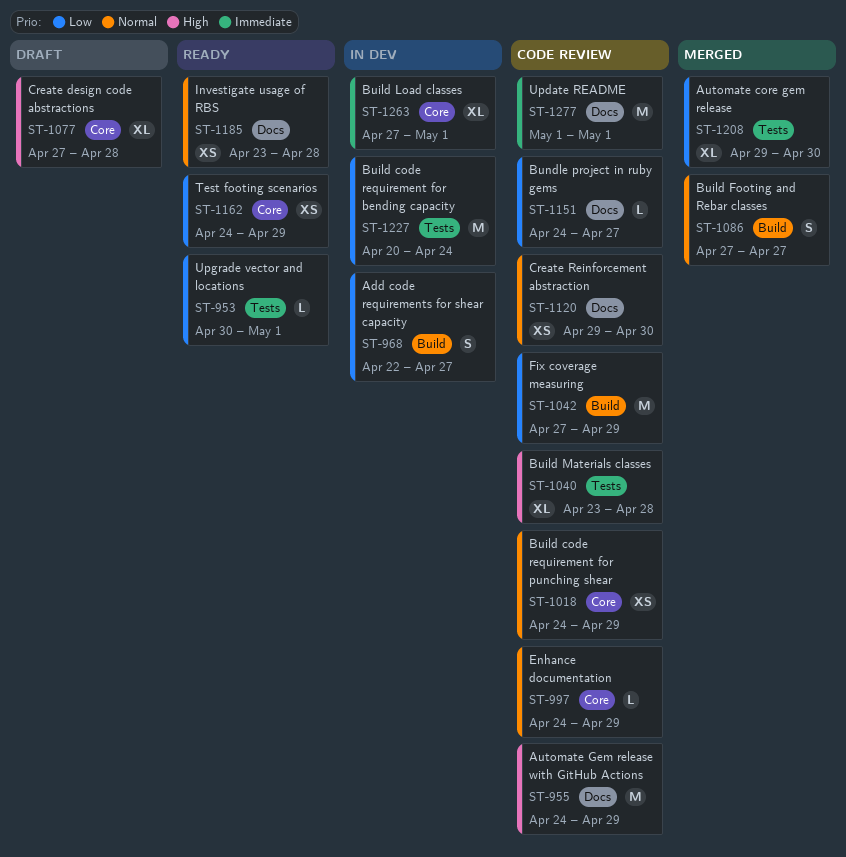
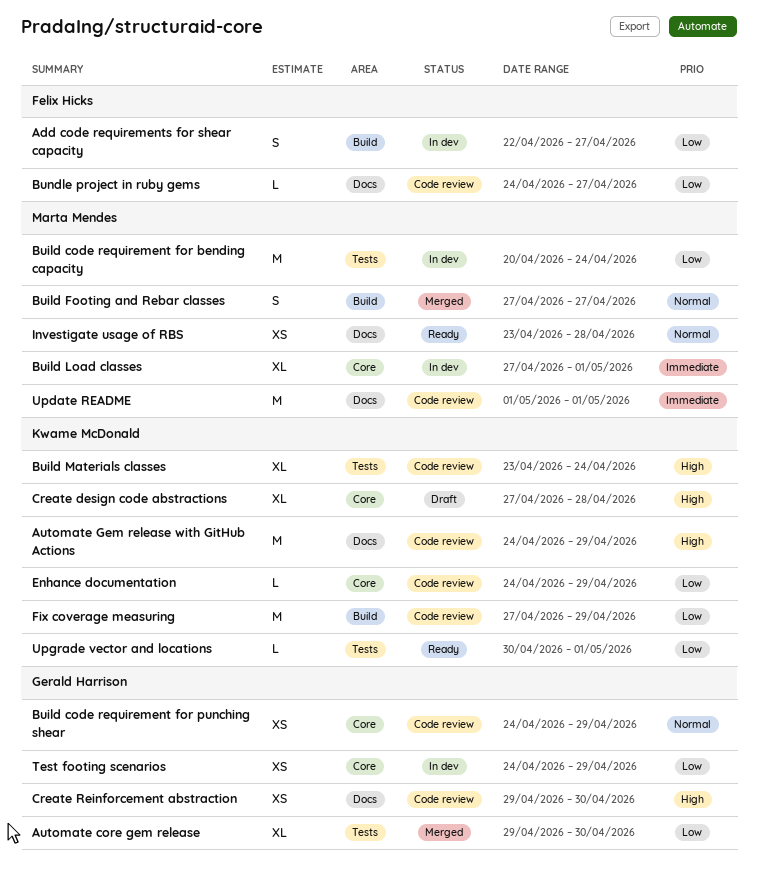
Build Materials classes, due: Apr 28 -> Apr 24
Create Reinforcement abstraction, priority: Normal -> High
Enhance documentation, priority: Normal -> Low
Test footing scenarios, status: Ready -> In dev

